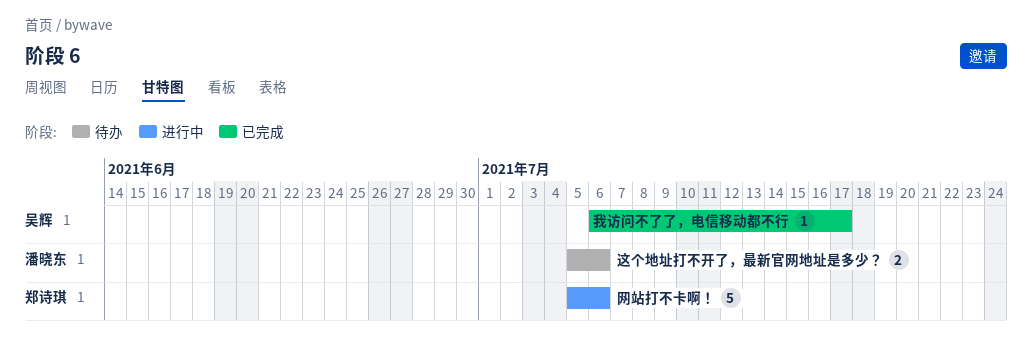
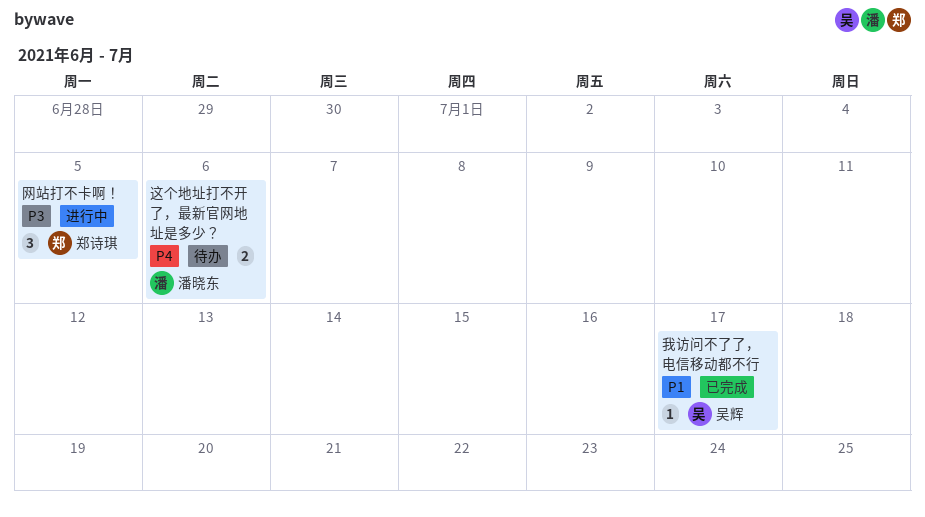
网站打不卡啊！, estimate: 5 -> 3
网站打不卡啊！, due: Jul 6 -> Jul 5

